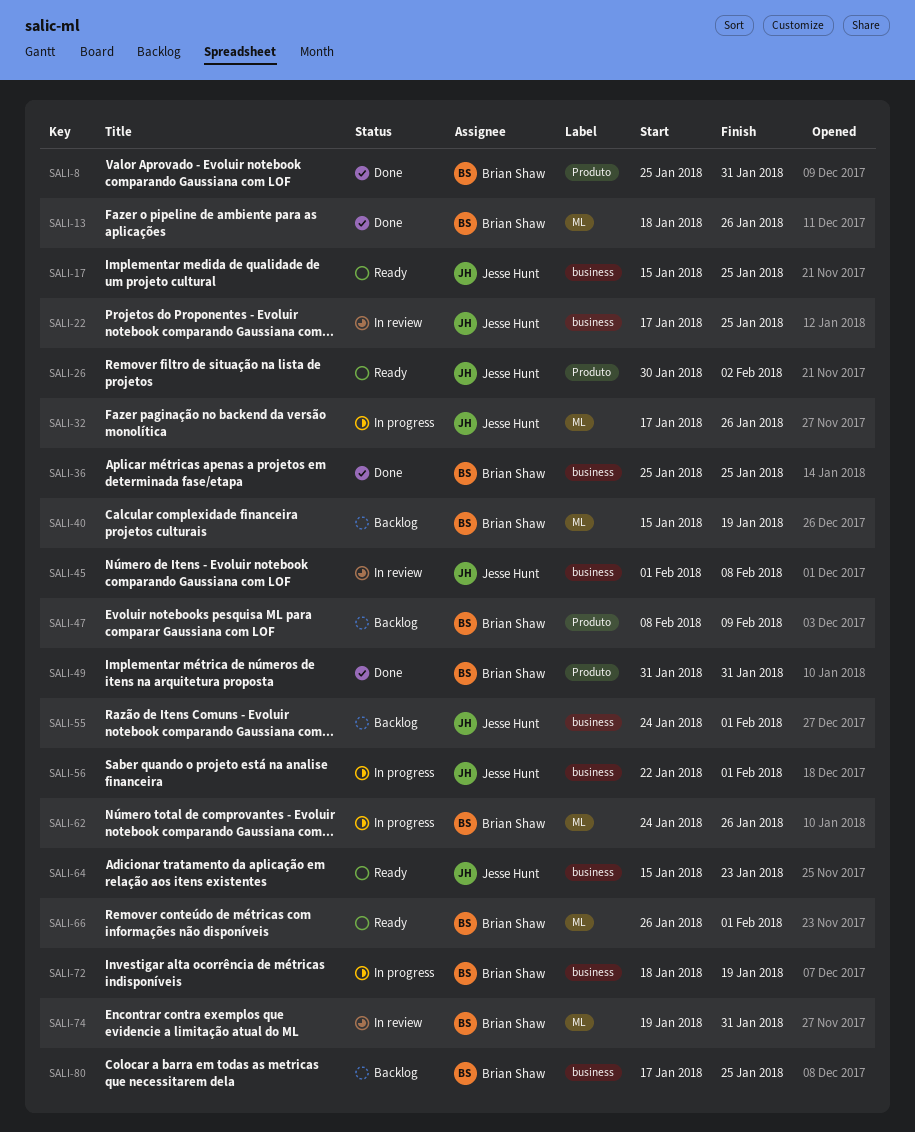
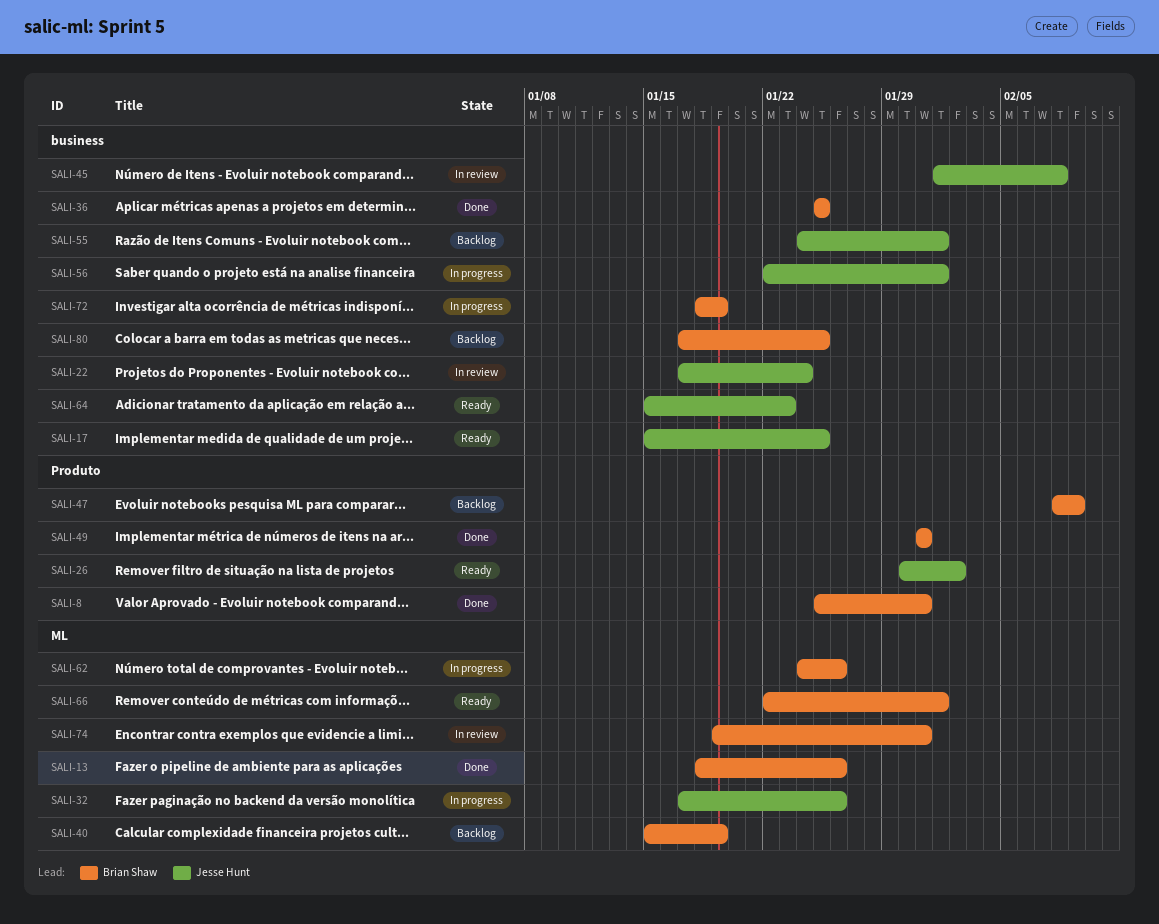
SALI-22, due: Jan 25 -> Jan 24
SALI-66, start: Jan 26 -> Jan 22

